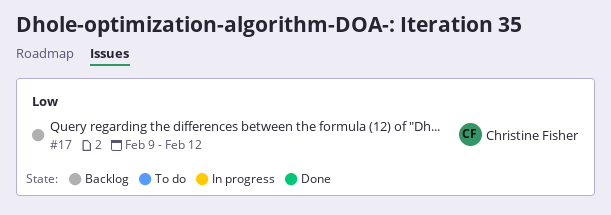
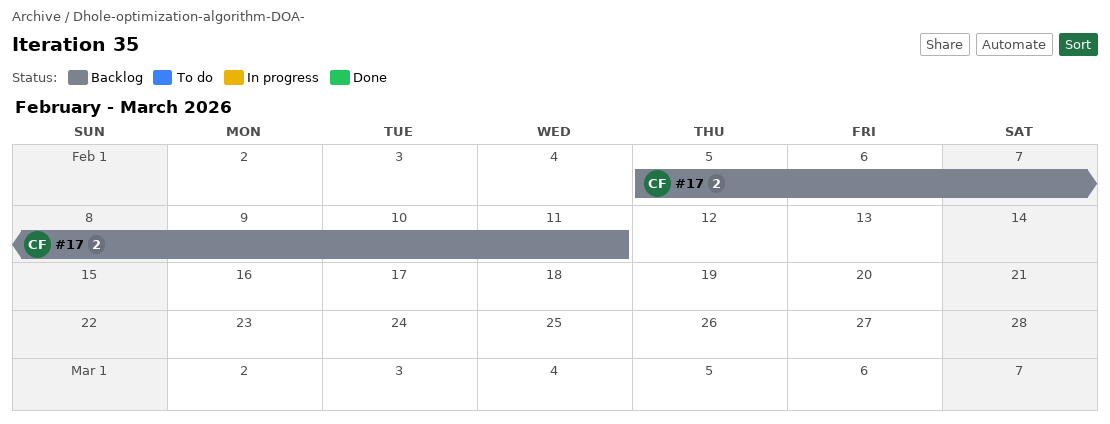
#17, start: Feb 9 -> Feb 5
#17, due: Feb 12 -> Feb 11

